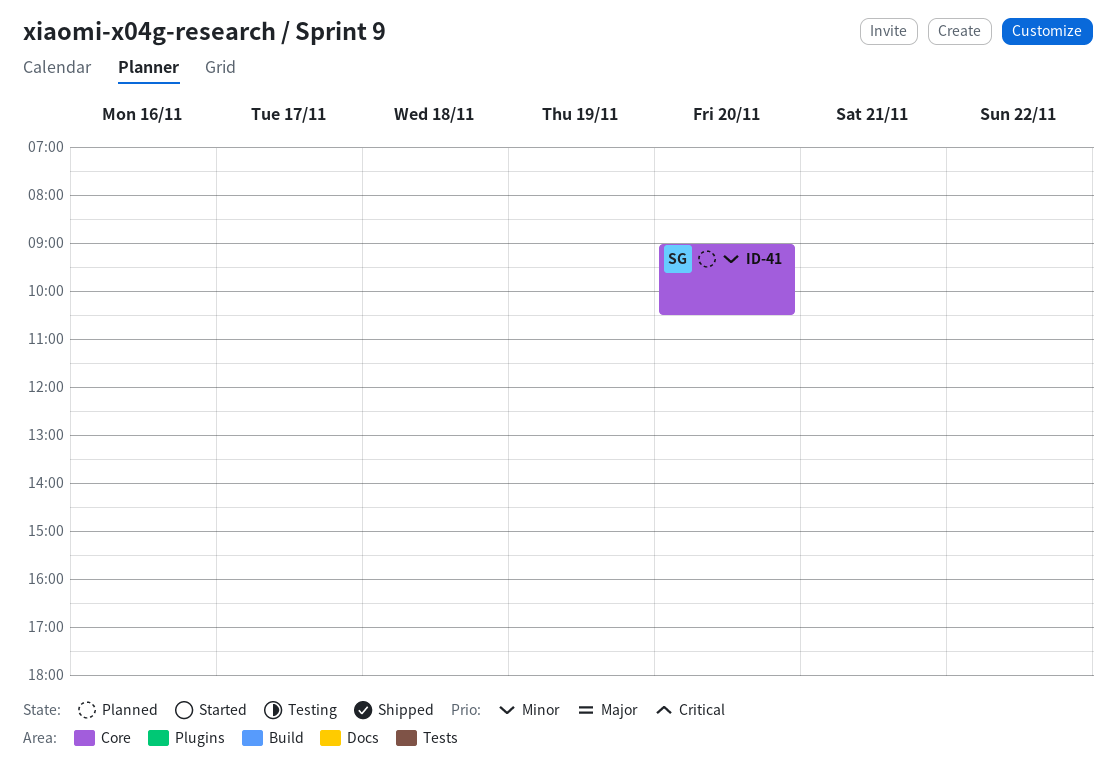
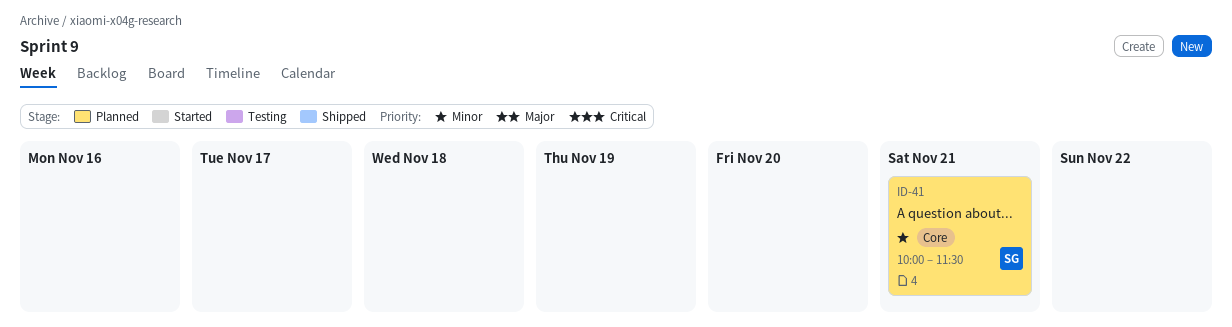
ID-41, day: Nov 20 -> Nov 21
ID-41, begins: 09:00 -> 10:00
ID-41, ends: 10:30 -> 11:30

